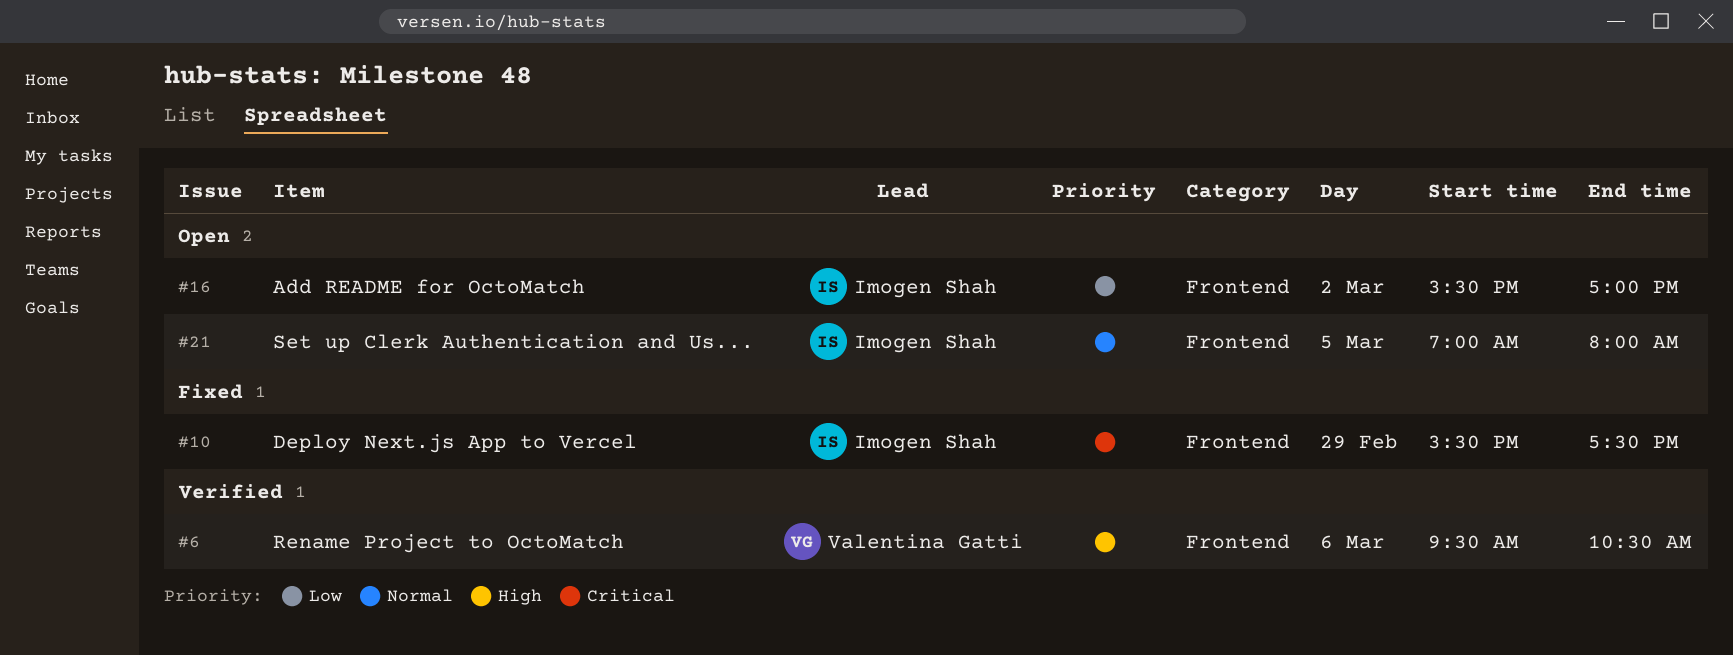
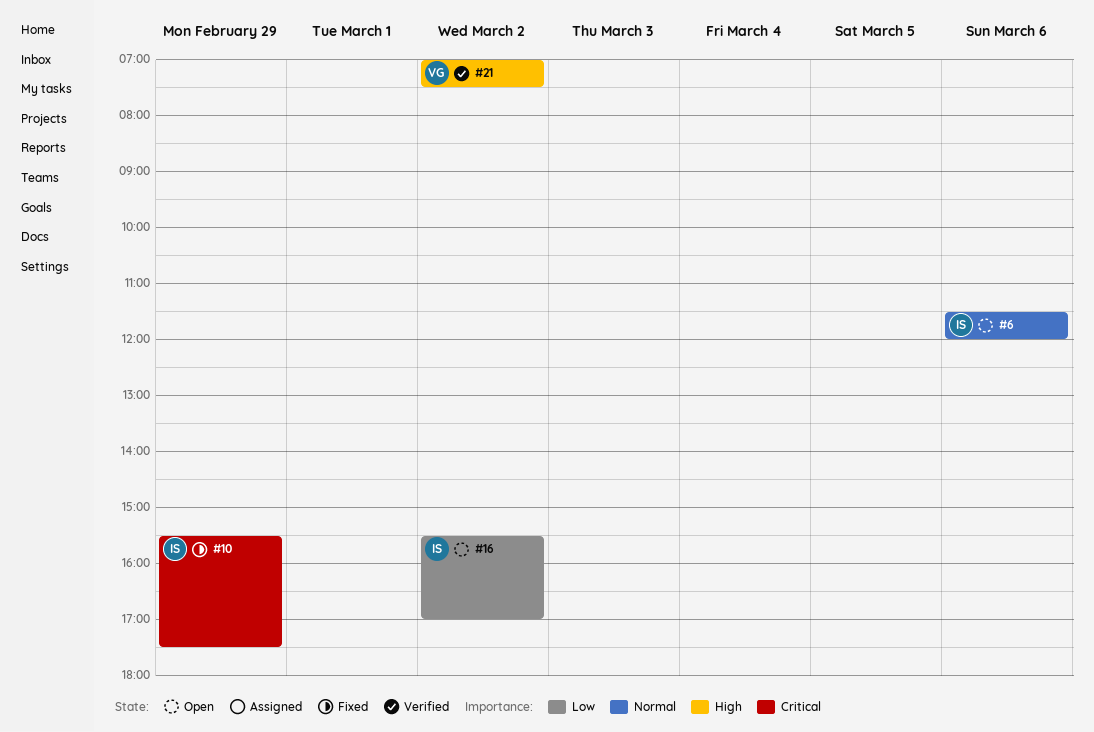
#6, status: Verified -> Open
#6, owner: Valentina Gatti -> Imogen Shah
#6, priority: High -> Normal
#6, begins: 09:30 -> 11:30
#6, ends: 10:30 -> 12:00
#21, status: Open -> Verified
#21, owner: Imogen Shah -> Valentina Gatti
#21, priority: Normal -> High
#21, day: Mar 5 -> Mar 2
#21, ends: 08:00 -> 07:30

